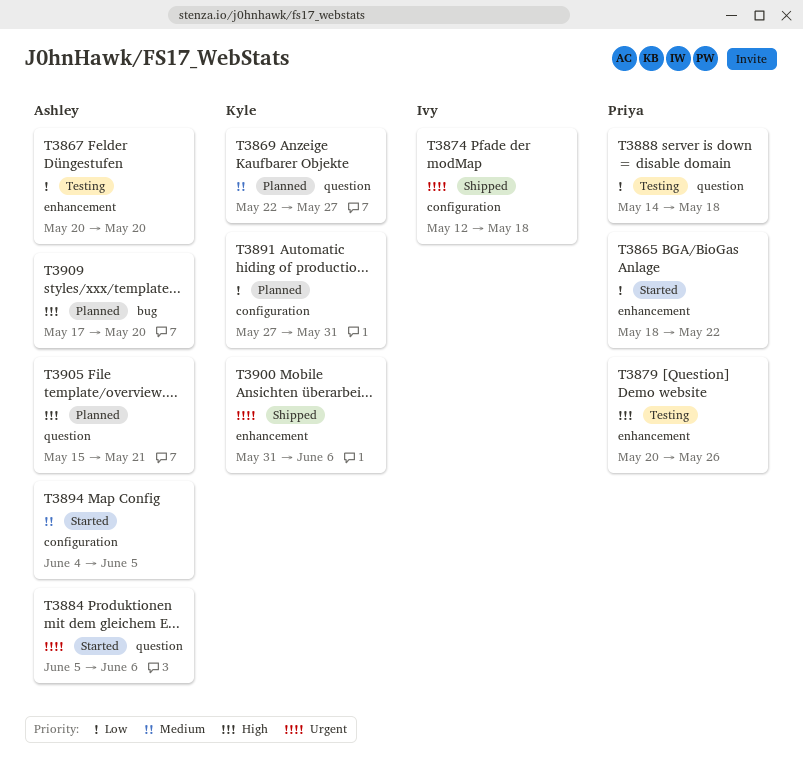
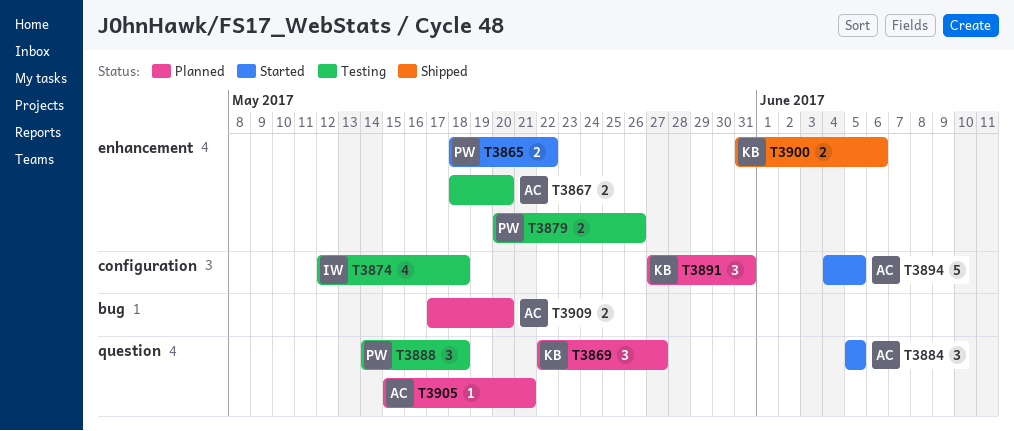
T3867, start: May 20 -> May 18
T3874, status: Shipped -> Testing
T3884, due: Jun 6 -> Jun 5

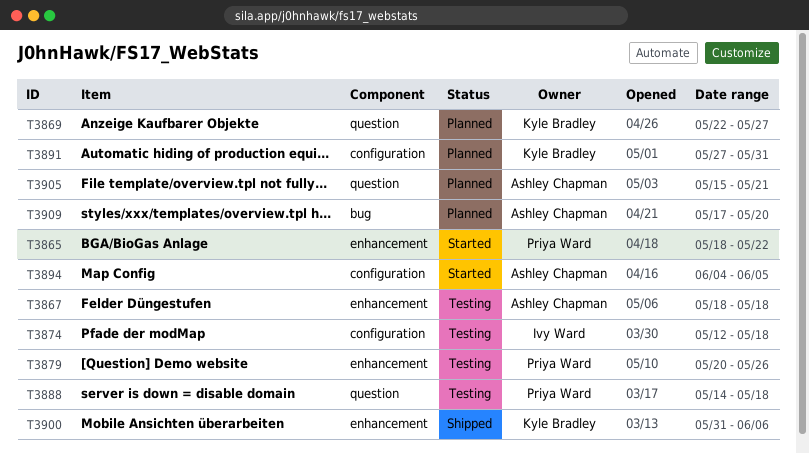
T3867, due: May 20 -> May 18
T3884: present -> none

